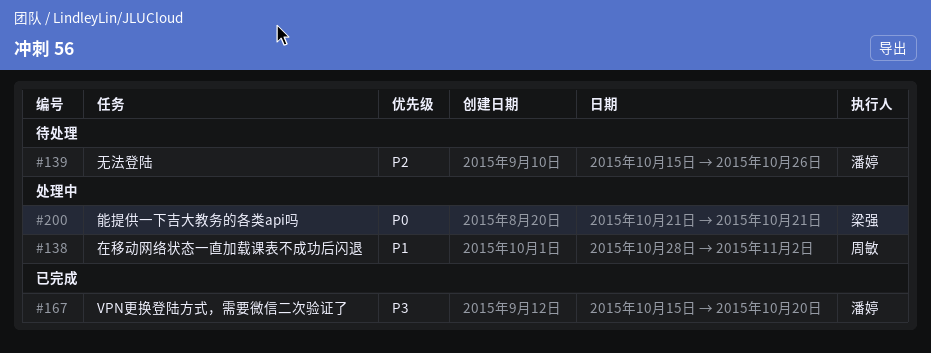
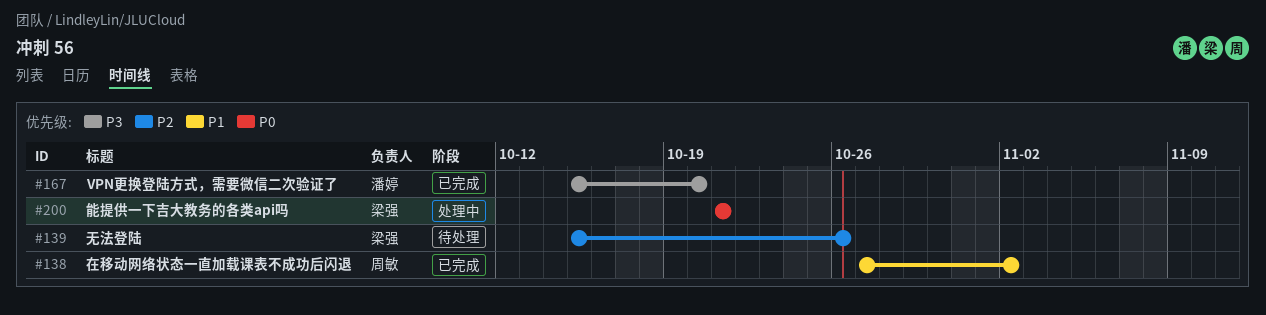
#138, status: 处理中 -> 已完成
#138, start: Oct 28 -> Oct 27
#139, owner: 潘婷 -> 梁强

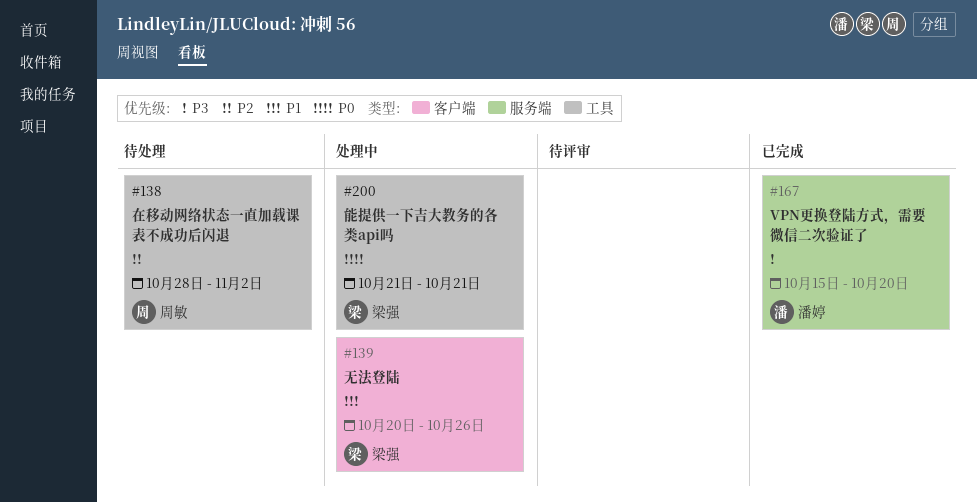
#138, status: 已完成 -> 待处理
#138, priority: P1 -> P2
#138, start: Oct 27 -> Oct 28
#139, status: 待处理 -> 处理中
#139, priority: P2 -> P1
#139, start: Oct 15 -> Oct 20

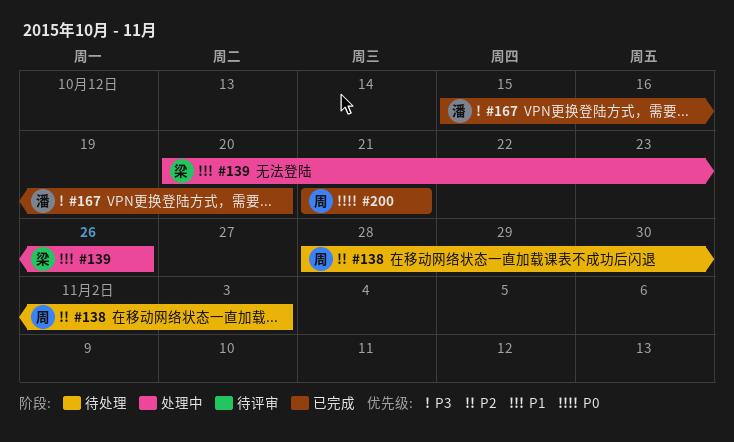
#138, due: Nov 2 -> Nov 3
#200, status: 处理中 -> 已完成
#200, owner: 梁强 -> 周敏

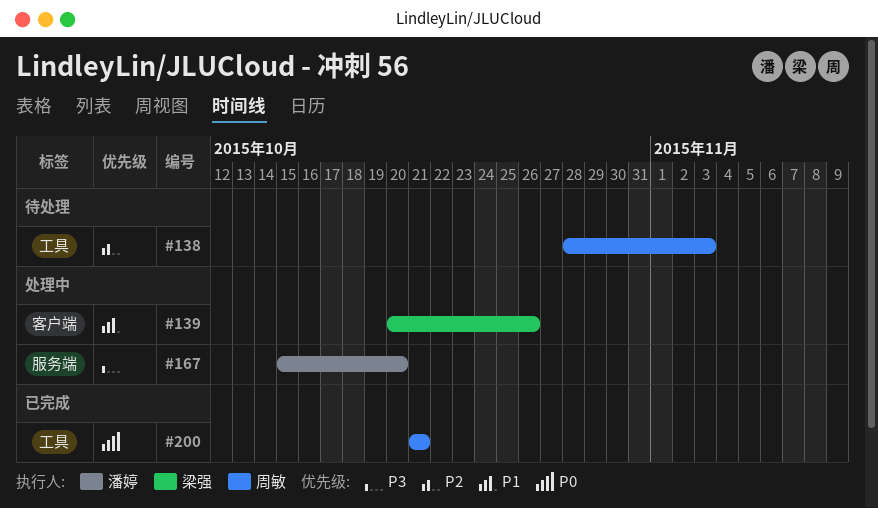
#167, status: 已完成 -> 处理中

